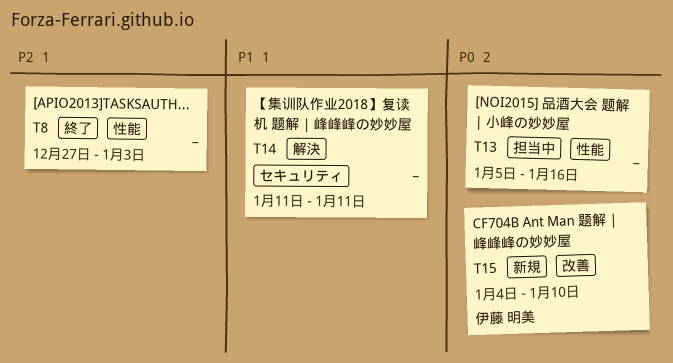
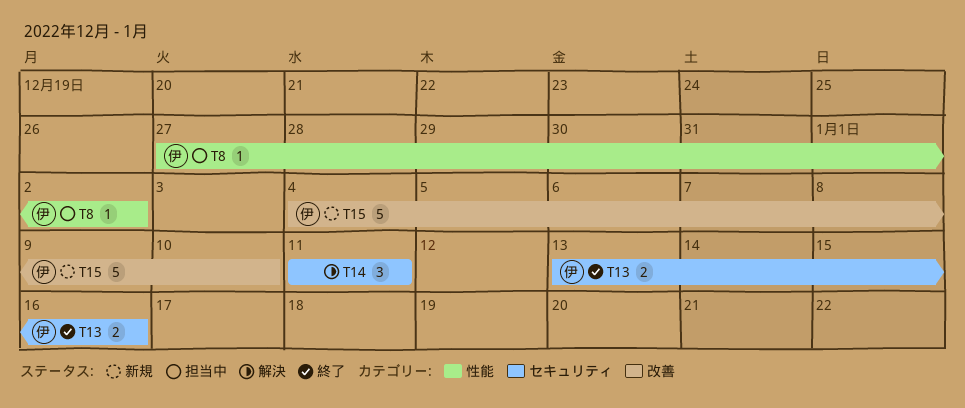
T8, status: 終了 -> 担当中
T8, owner: none -> 伊藤 明美
T8, due: Jan 3 -> Jan 2
T13, status: 担当中 -> 終了
T13, owner: none -> 伊藤 明美
T13, label: 性能 -> セキュリティ
T13, start: Jan 5 -> Jan 13

